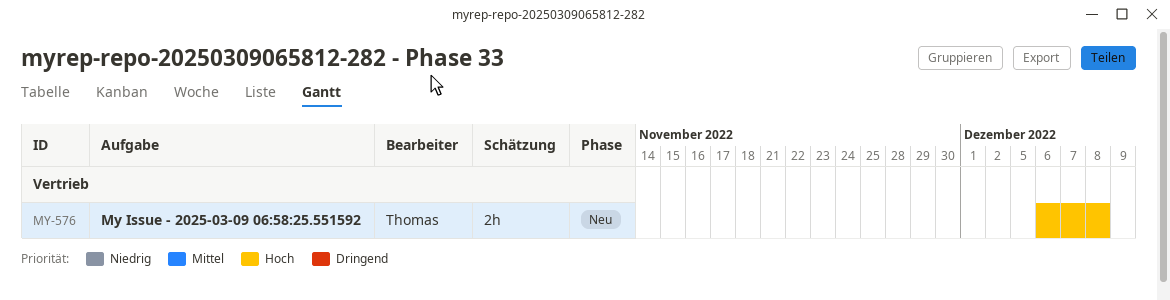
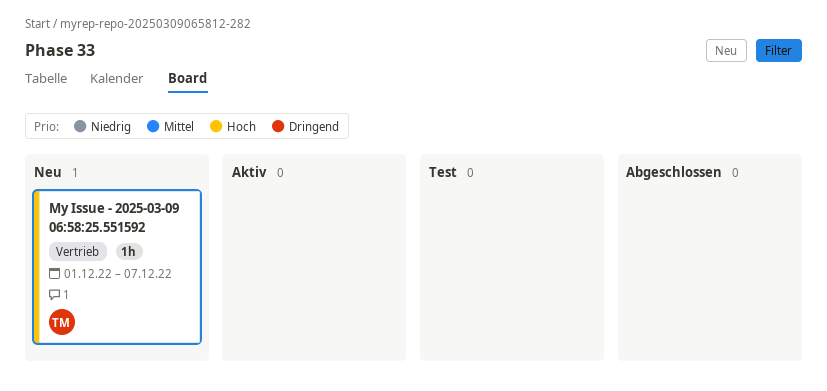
My Issue - 2025-03-09 06:58:25.551592, estimate: 2h -> 1h
My Issue - 2025-03-09 06:58:25.551592, start: Dec 6 -> Dec 1
My Issue - 2025-03-09 06:58:25.551592, due: Dec 8 -> Dec 7

